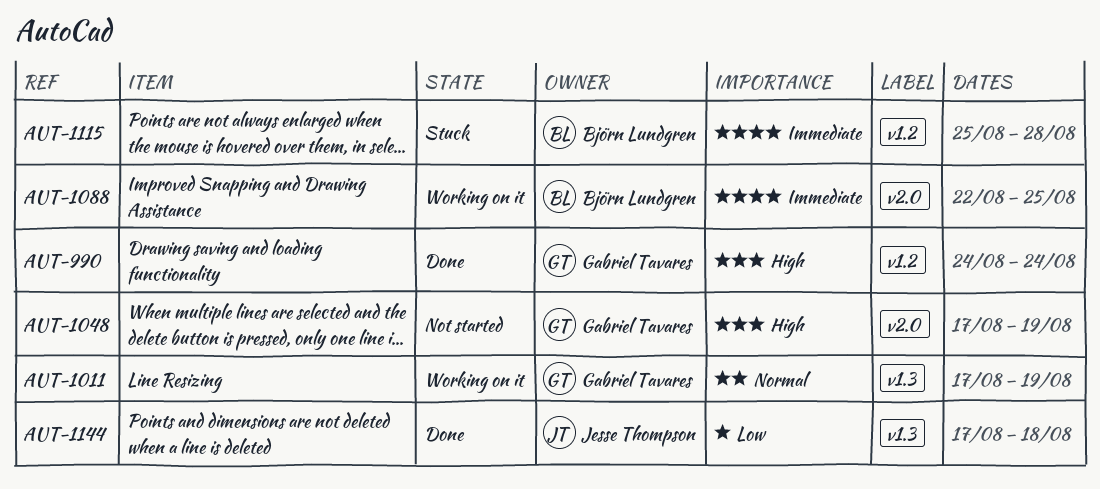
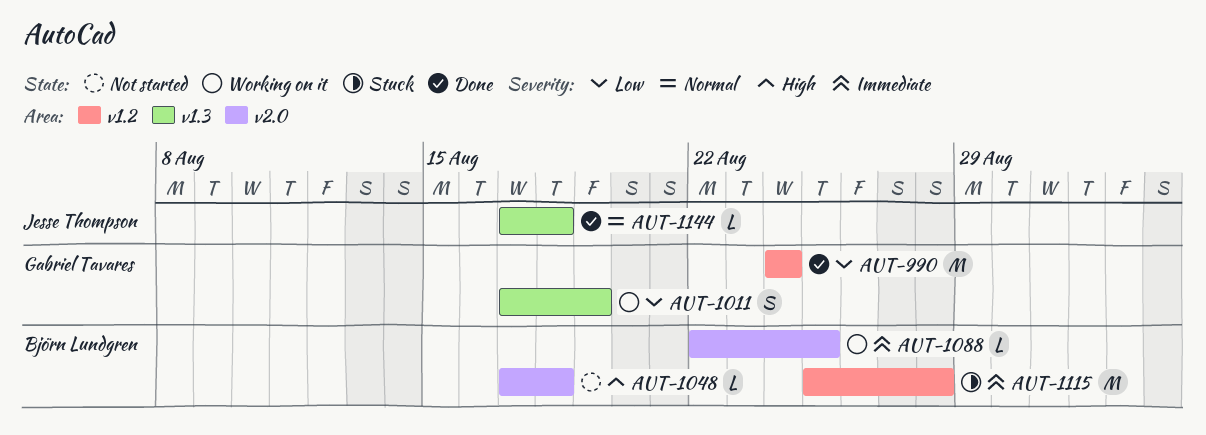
AUT-990, priority: High -> Low
AUT-1011, priority: Normal -> Low
AUT-1048, owner: Gabriel Tavares -> Björn Lundgren
AUT-1048, due: Aug 19 -> Aug 18
AUT-1144, priority: Low -> Normal

